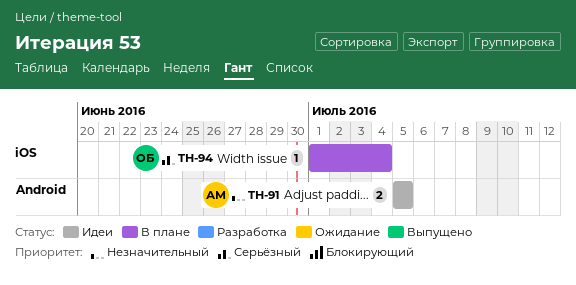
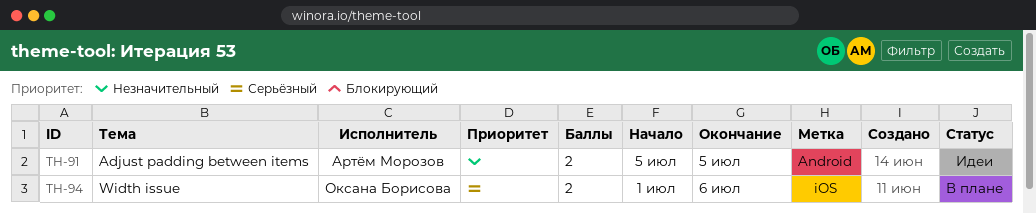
TH-94, estimate: 1 -> 2
TH-94, due: Jul 4 -> Jul 6

